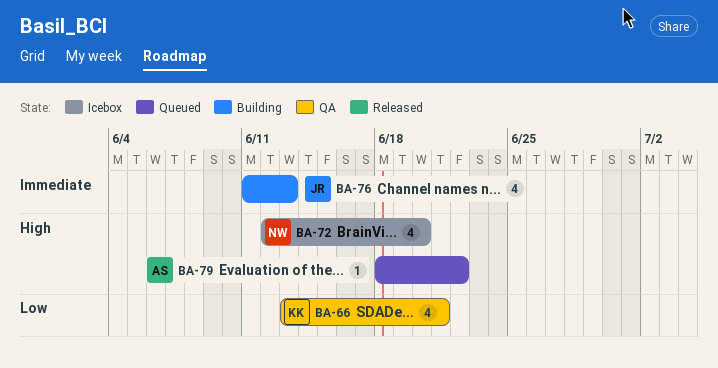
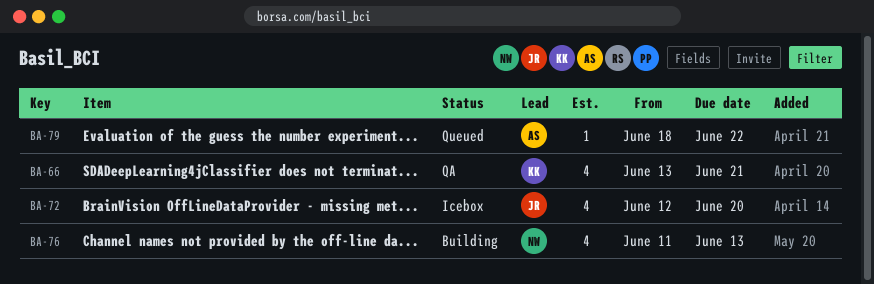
BA-72, owner: NW -> JR
BA-76, owner: JR -> NW

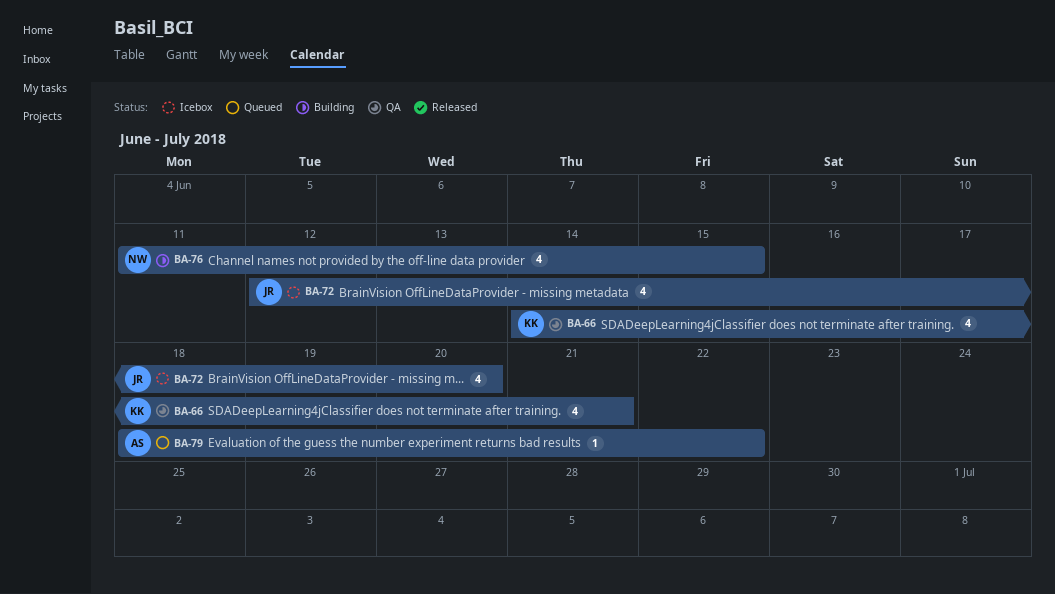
BA-66, start: Jun 13 -> Jun 14
BA-76, due: Jun 13 -> Jun 15

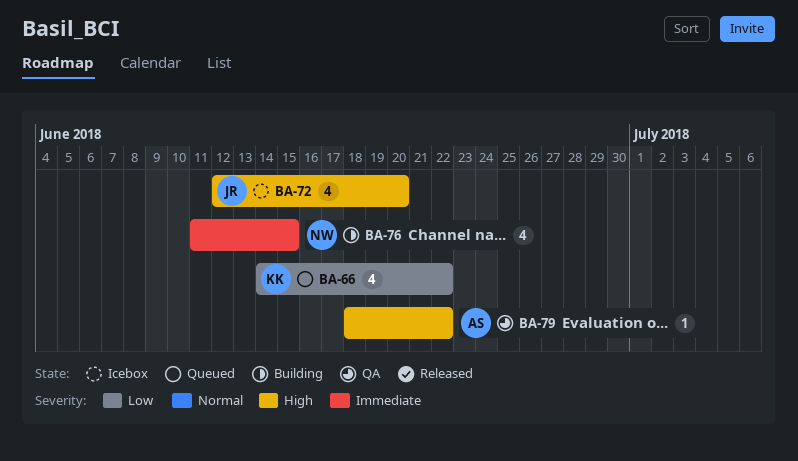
BA-66, status: QA -> Queued
BA-66, due: Jun 21 -> Jun 22
BA-79, status: Queued -> QA

